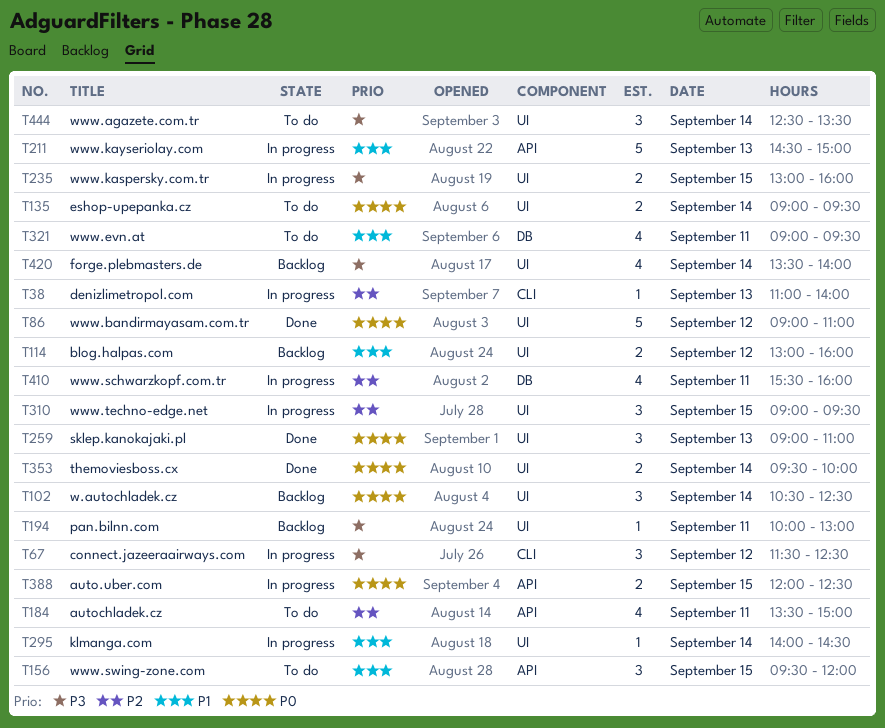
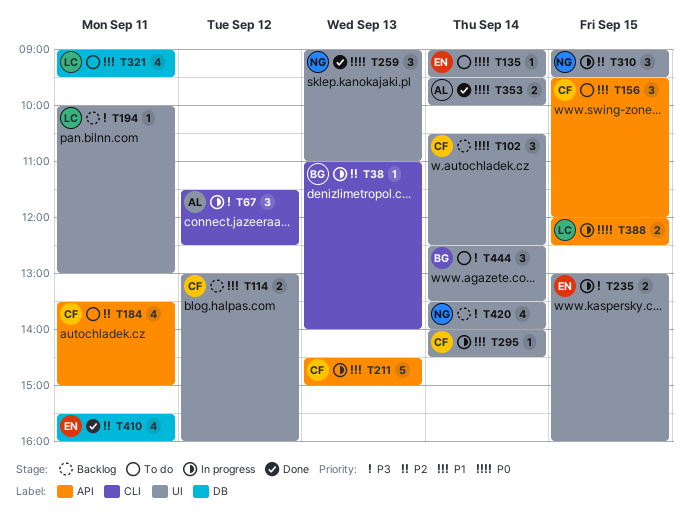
T86: present -> none
T135, estimate: 2 -> 1
T410, status: In progress -> Done

